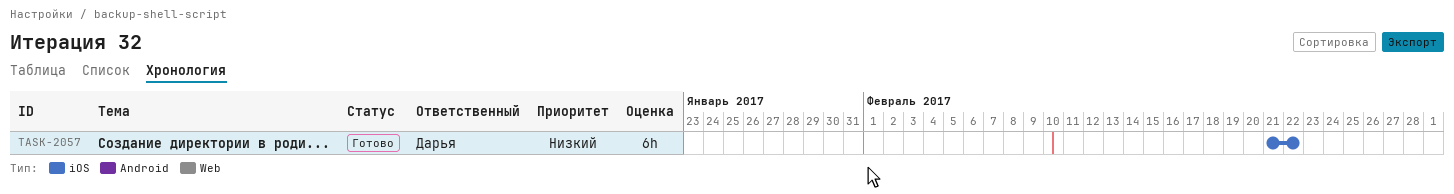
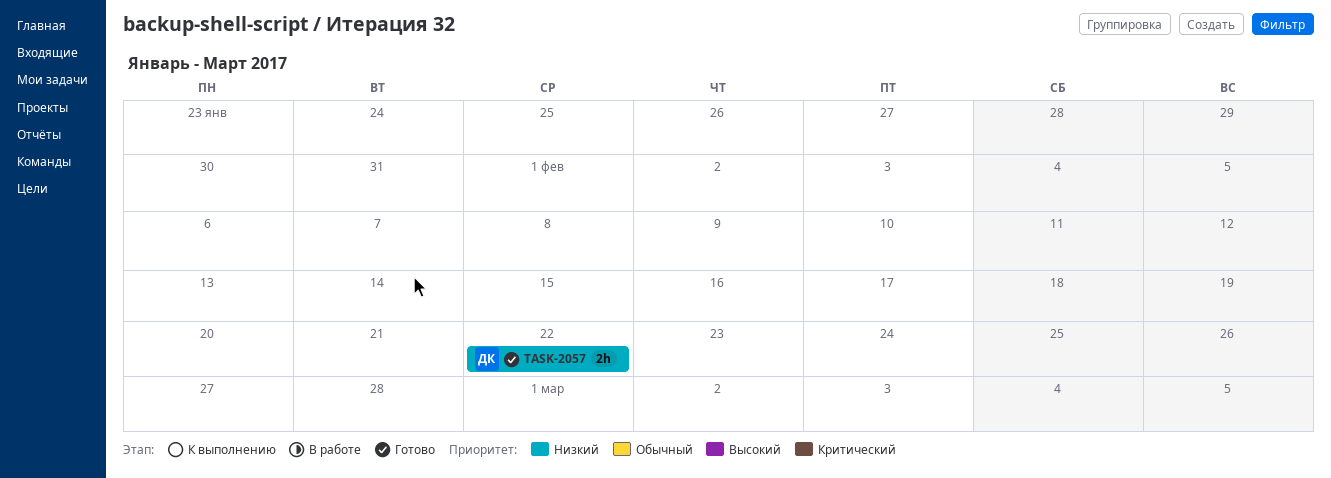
TASK-2057, estimate: 6h -> 2h
TASK-2057, start: Feb 21 -> Feb 22

